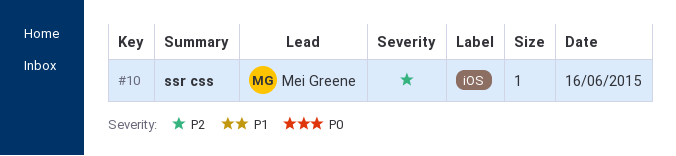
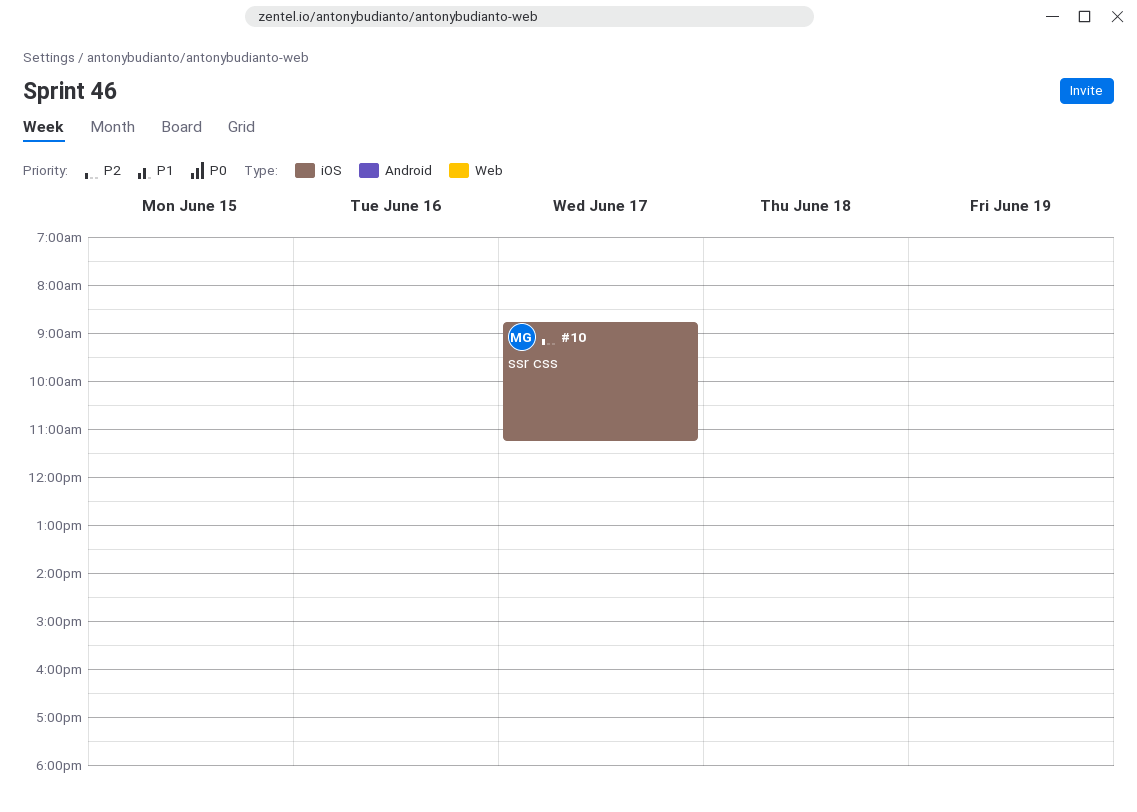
#10, day: Jun 16 -> Jun 17

